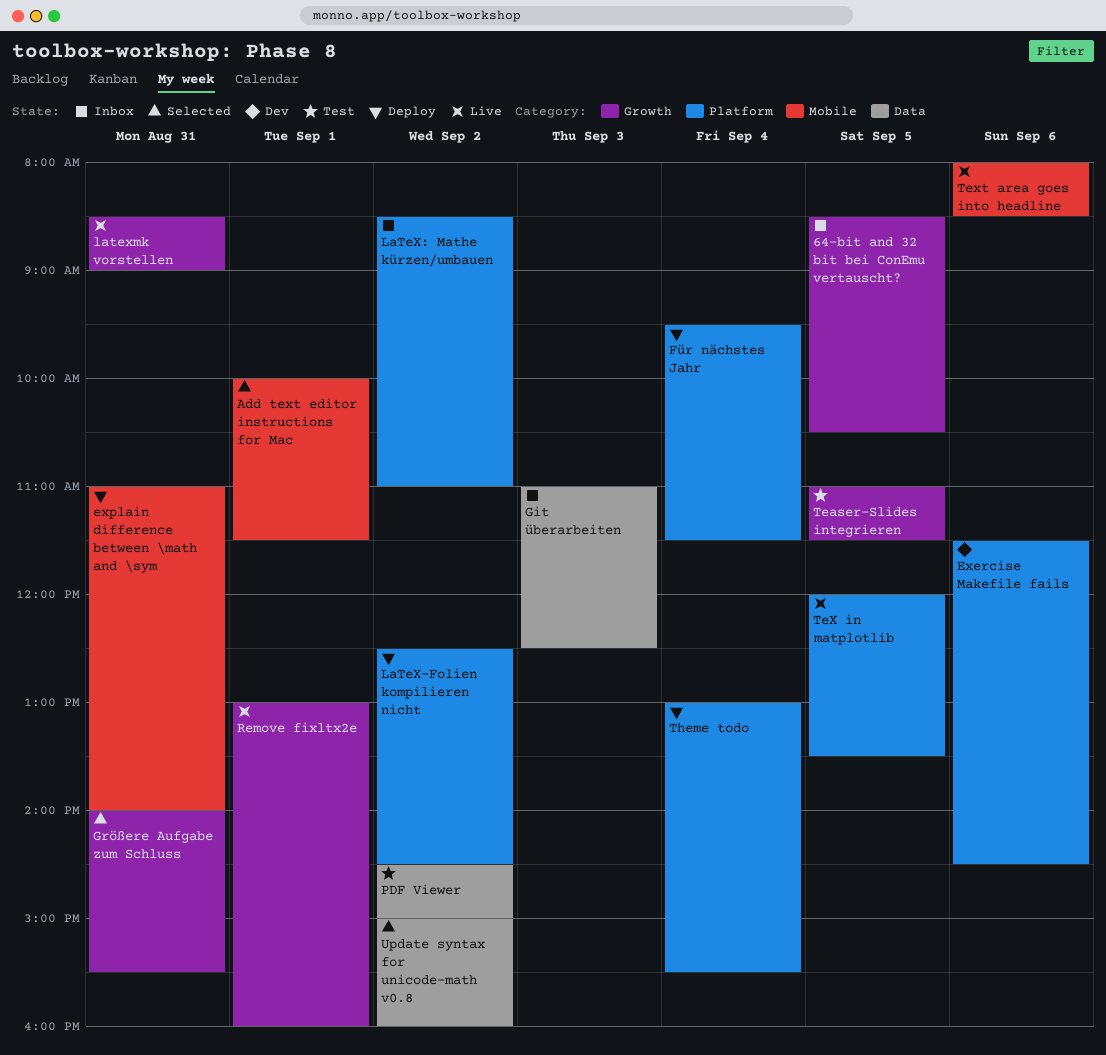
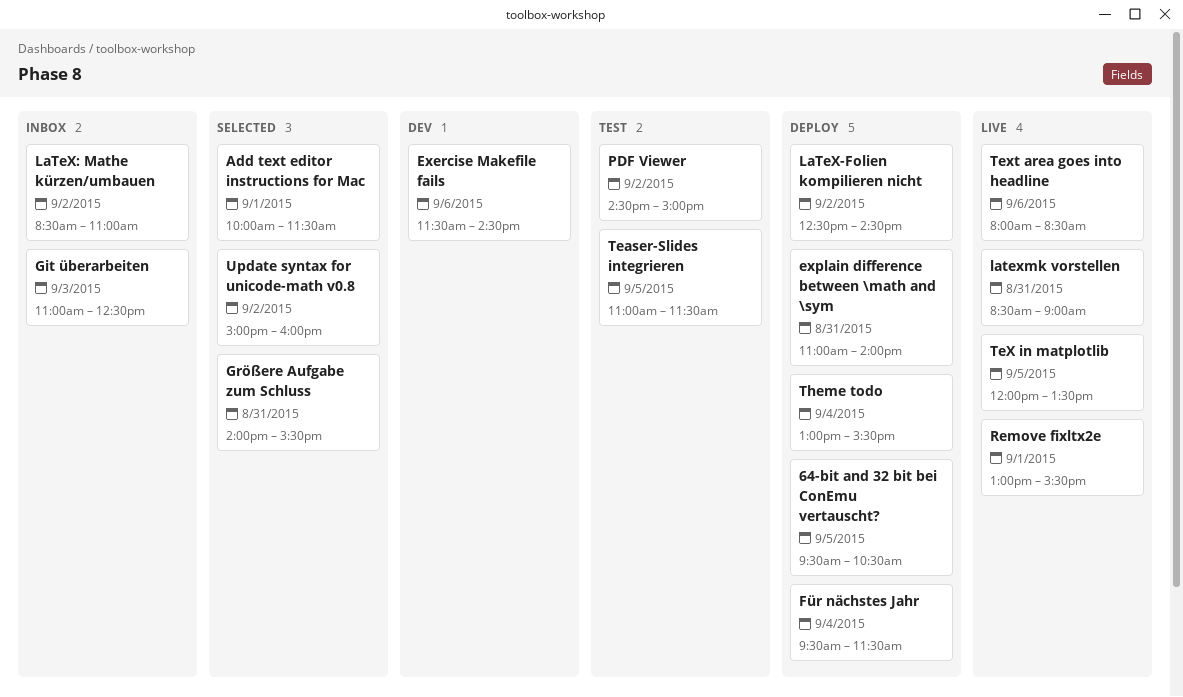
64-bit and 32 bit bei ConEmu vertauscht?, status: Inbox -> Deploy
64-bit and 32 bit bei ConEmu vertauscht?, begins: 08:30 -> 09:30
Remove fixltx2e, ends: 16:00 -> 15:30

